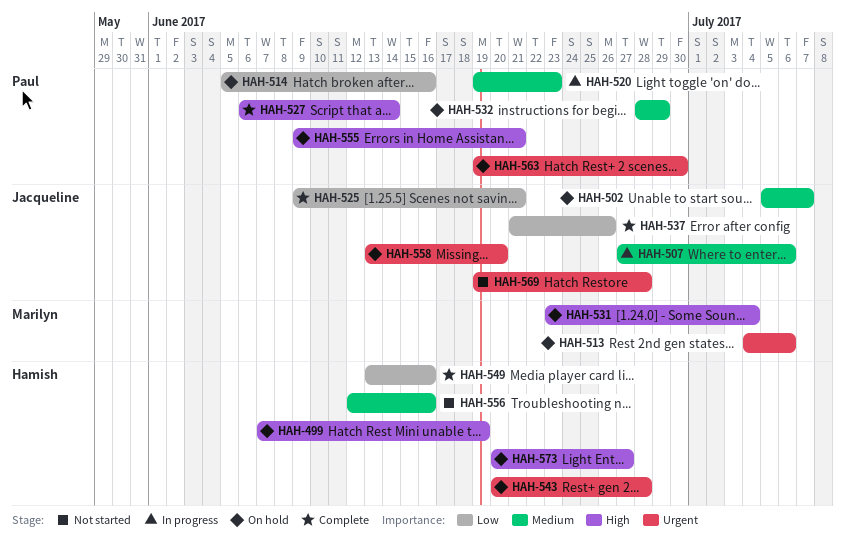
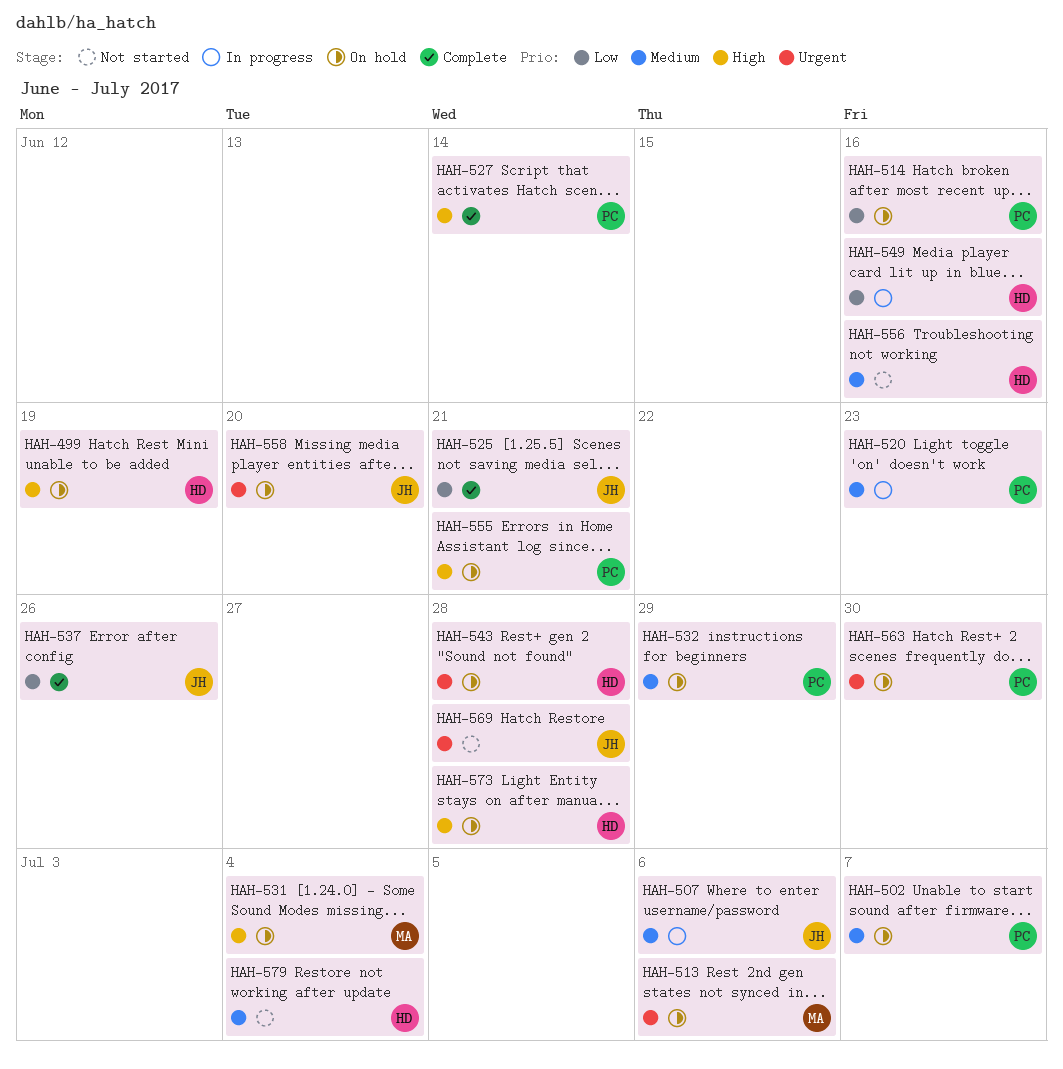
HAH-502, owner: Jacqueline -> Paul
HAH-549, status: Complete -> In progress
HAH-573, due: Jun 27 -> Jun 28
HAH-579: none -> present

